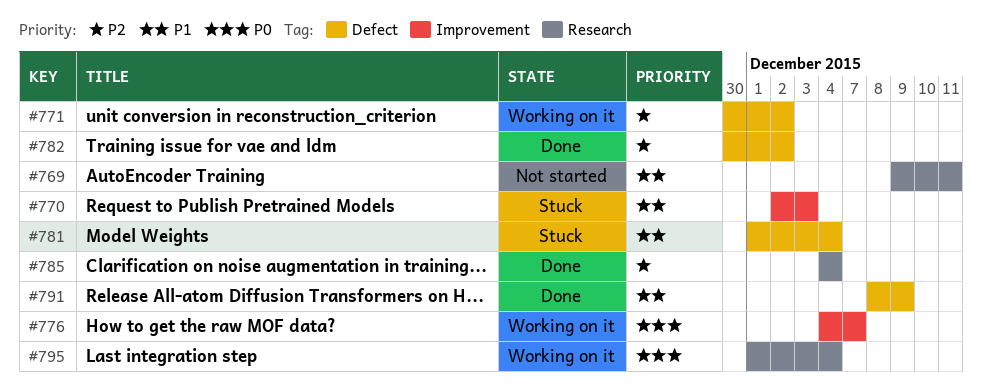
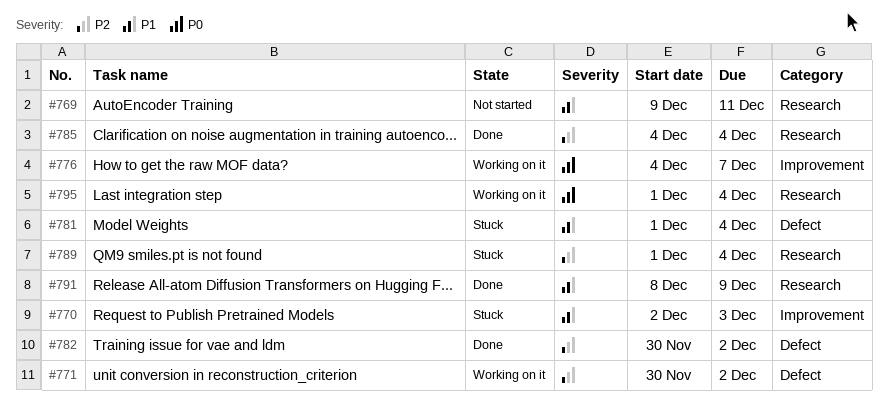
#789: none -> present
#791, label: Defect -> Research

